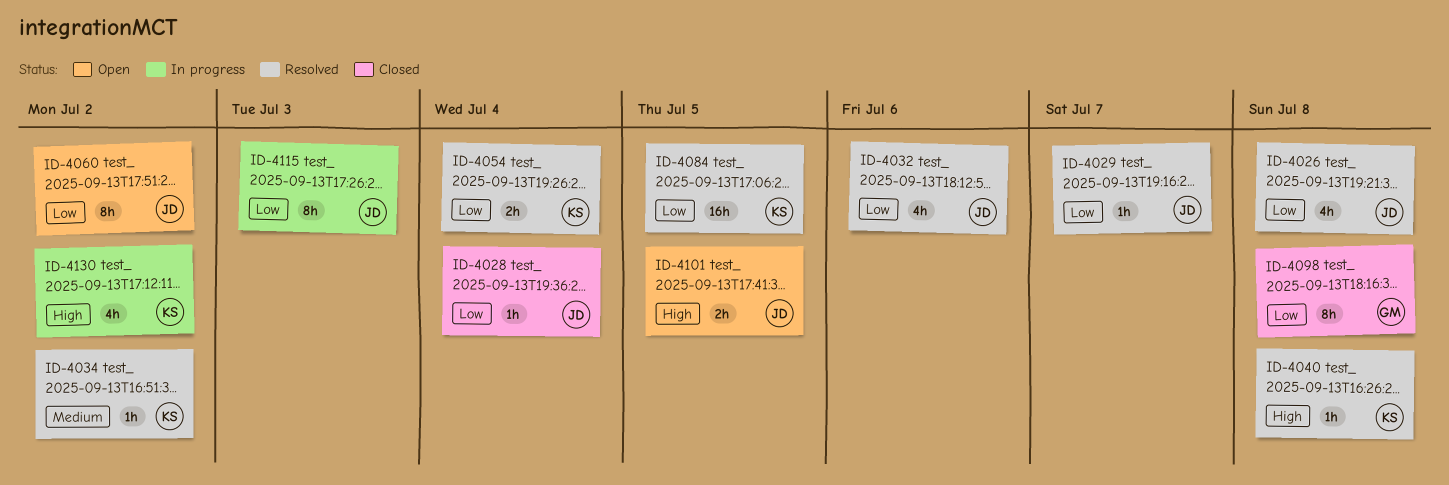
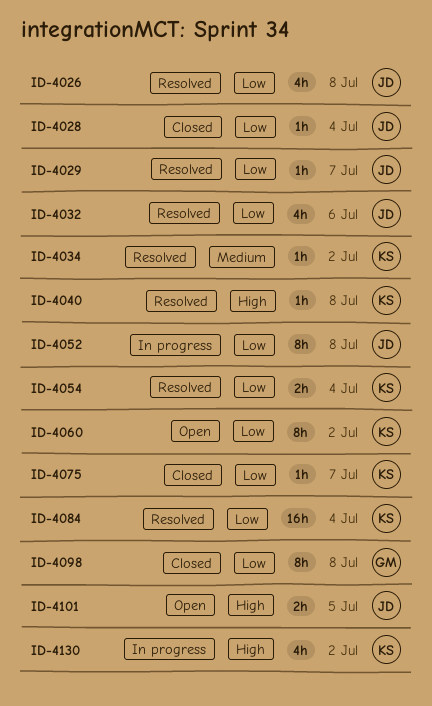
ID-4052: none -> present
ID-4060, owner: JD -> KS
ID-4075: none -> present
ID-4084, due: Jul 5 -> Jul 4
ID-4115: present -> none

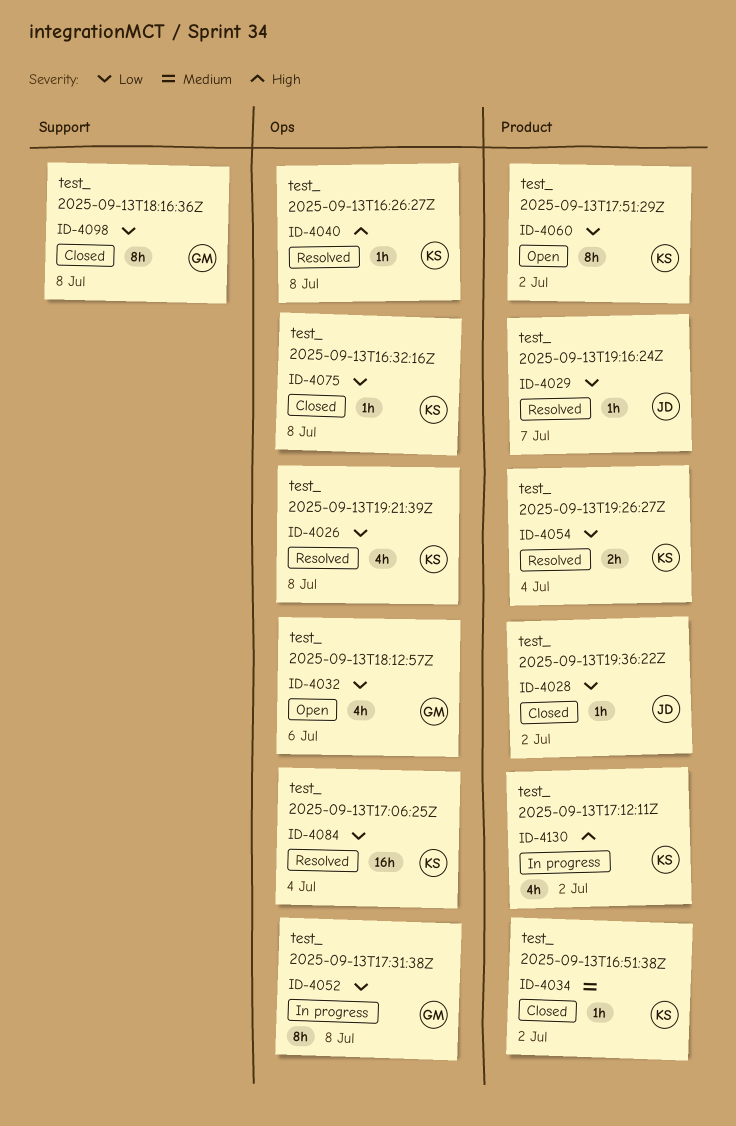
ID-4026, owner: JD -> KS
ID-4028, due: Jul 4 -> Jul 2
ID-4032, status: Resolved -> Open
ID-4032, owner: JD -> GM
ID-4034, status: Resolved -> Closed
ID-4052, owner: JD -> GM
ID-4075, due: Jul 7 -> Jul 8
ID-4101: present -> none

